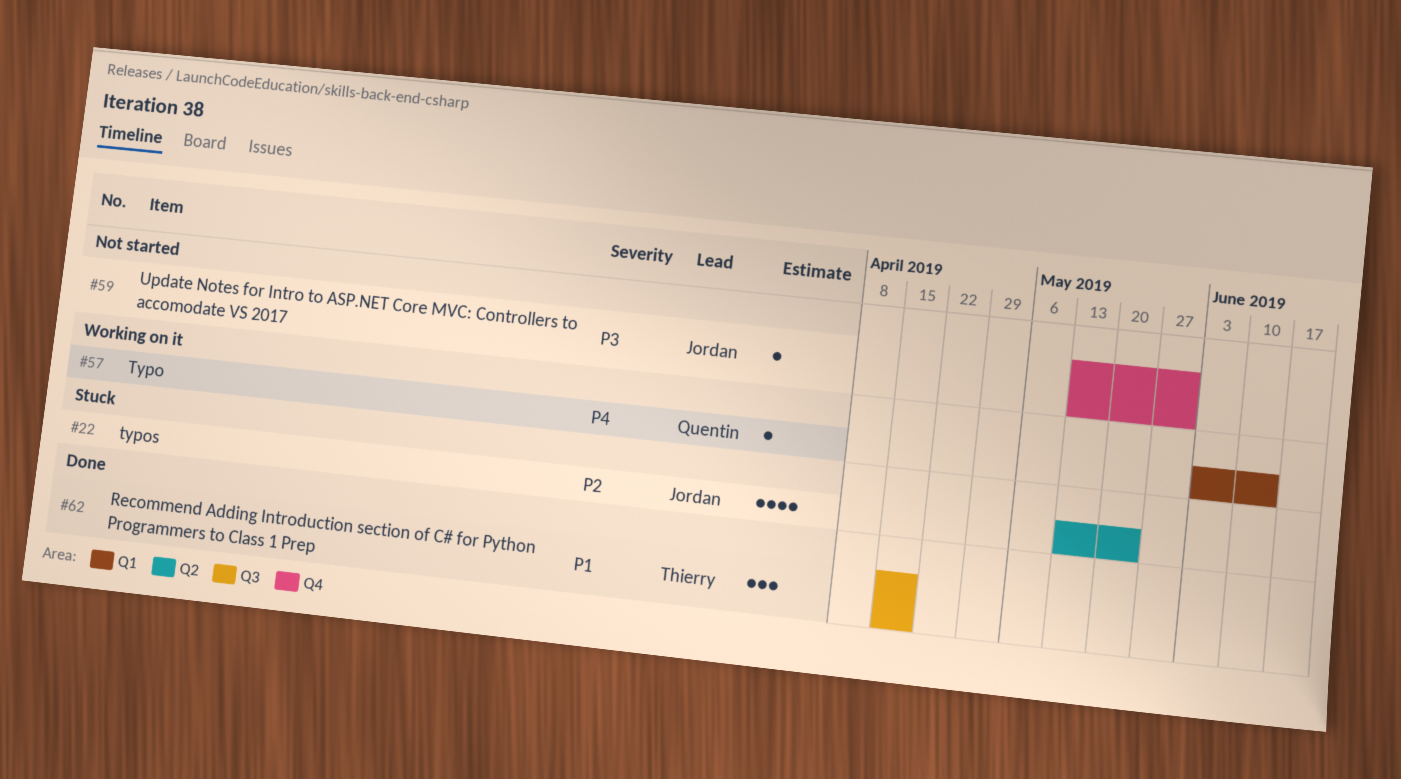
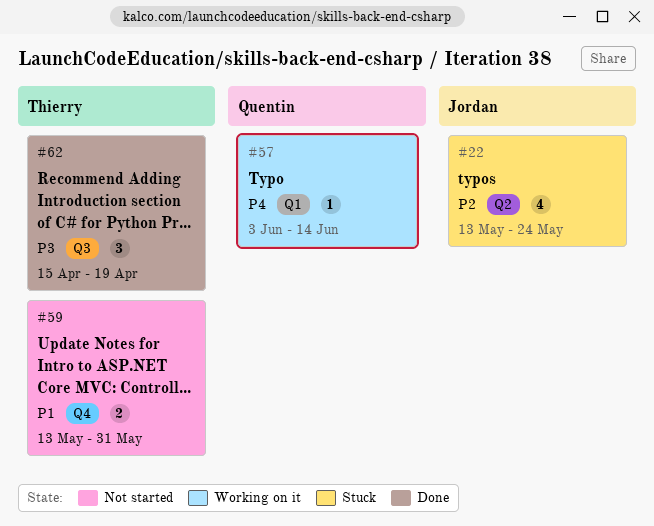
#59, owner: Jordan -> Thierry
#59, priority: P3 -> P1
#59, estimate: 1 -> 2
#62, priority: P1 -> P3

